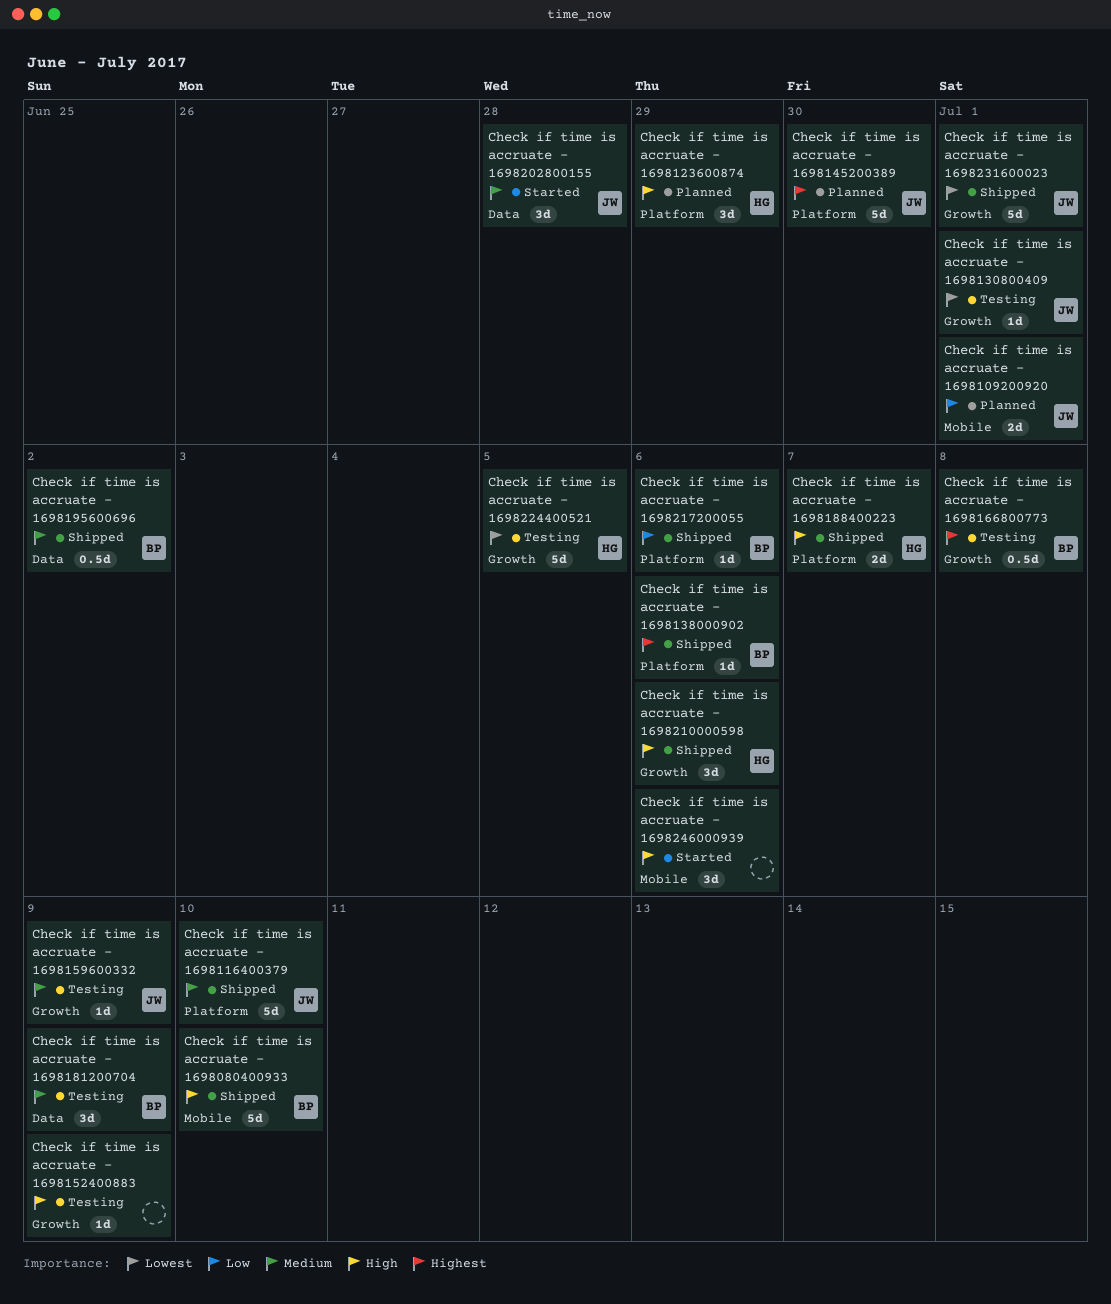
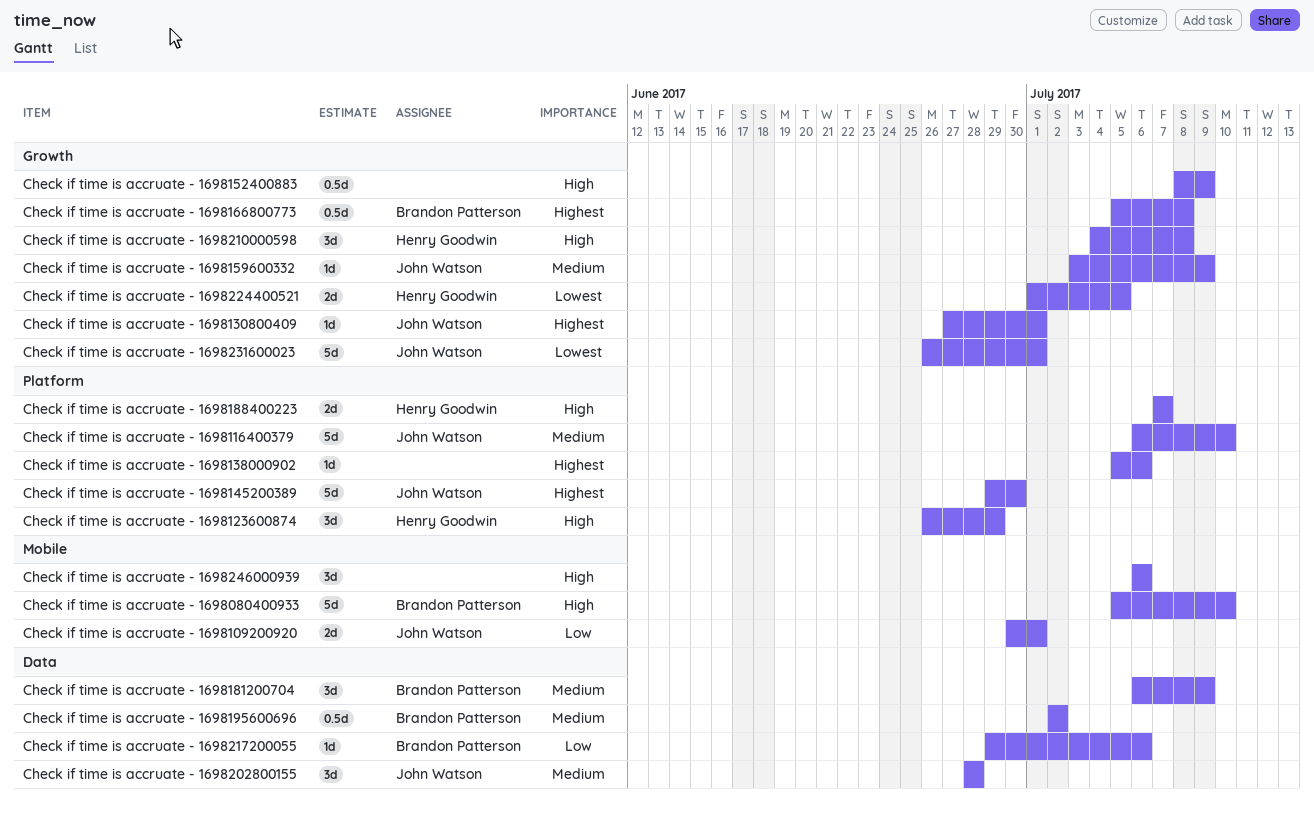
Check if time is accruate - 1698130800409, priority: Lowest -> Highest
Check if time is accruate - 1698138000902, owner: Brandon Patterson -> none
Check if time is accruate - 1698152400883, estimate: 1d -> 0.5d
Check if time is accruate - 1698210000598, due: Jul 6 -> Jul 8
Check if time is accruate - 1698217200055, label: Platform -> Data
Check if time is accruate - 1698224400521, estimate: 5d -> 2d

